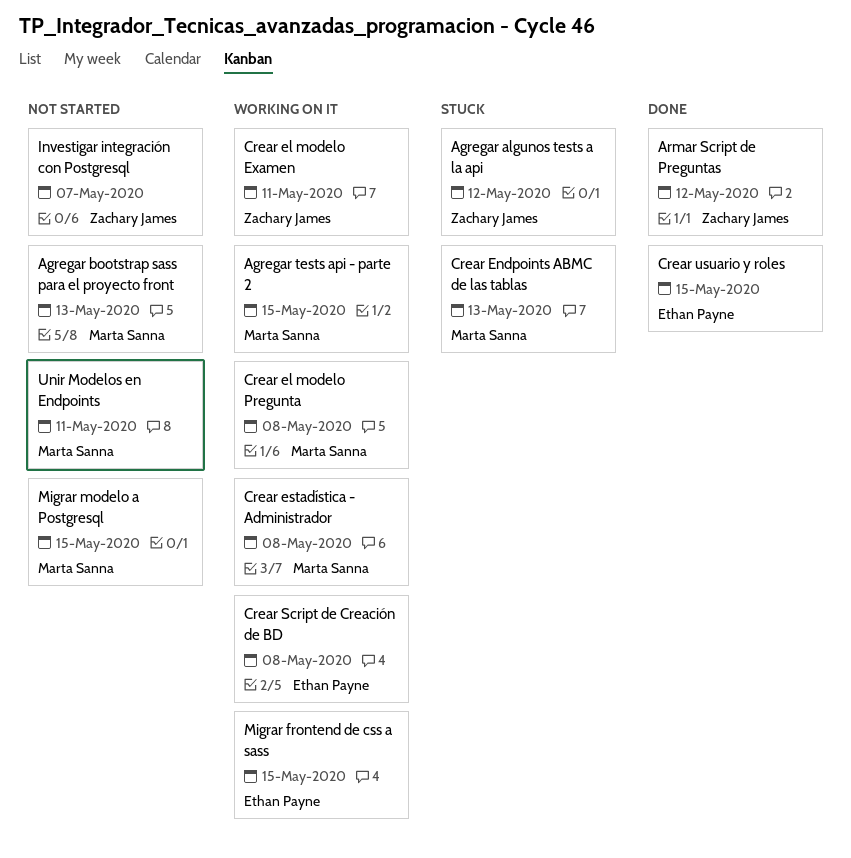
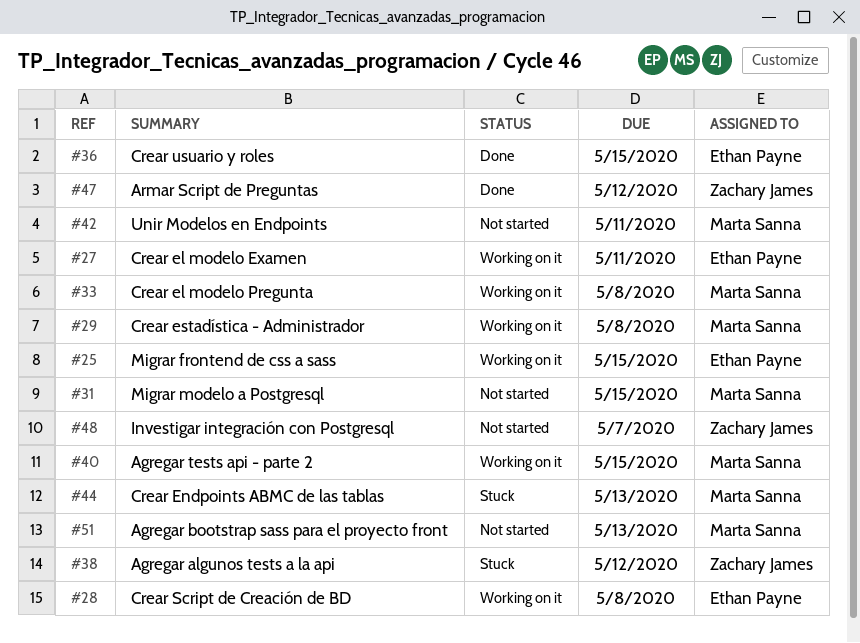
Crear el modelo Examen, owner: Zachary James -> Ethan Payne

